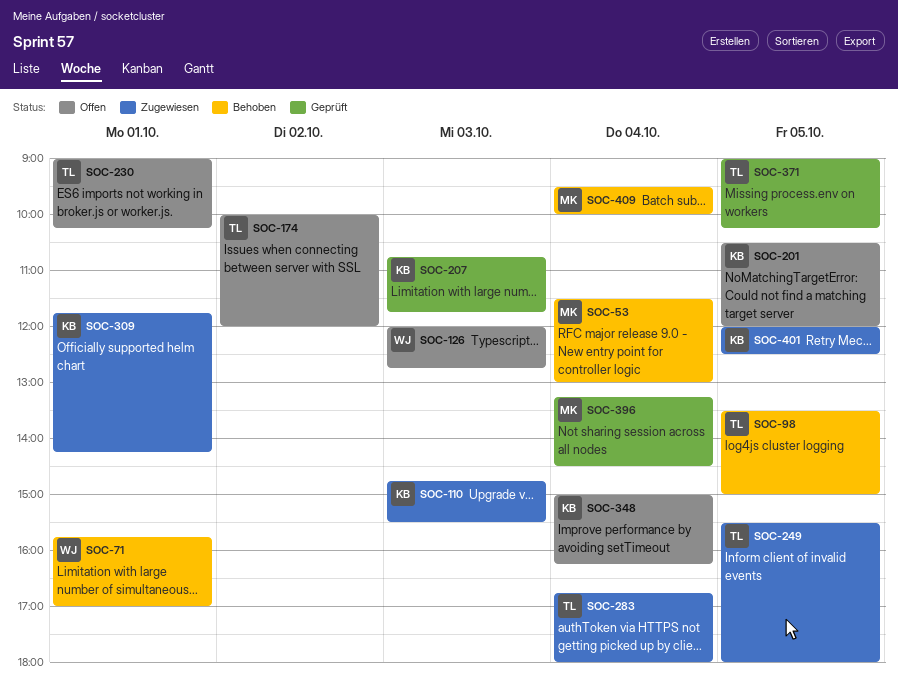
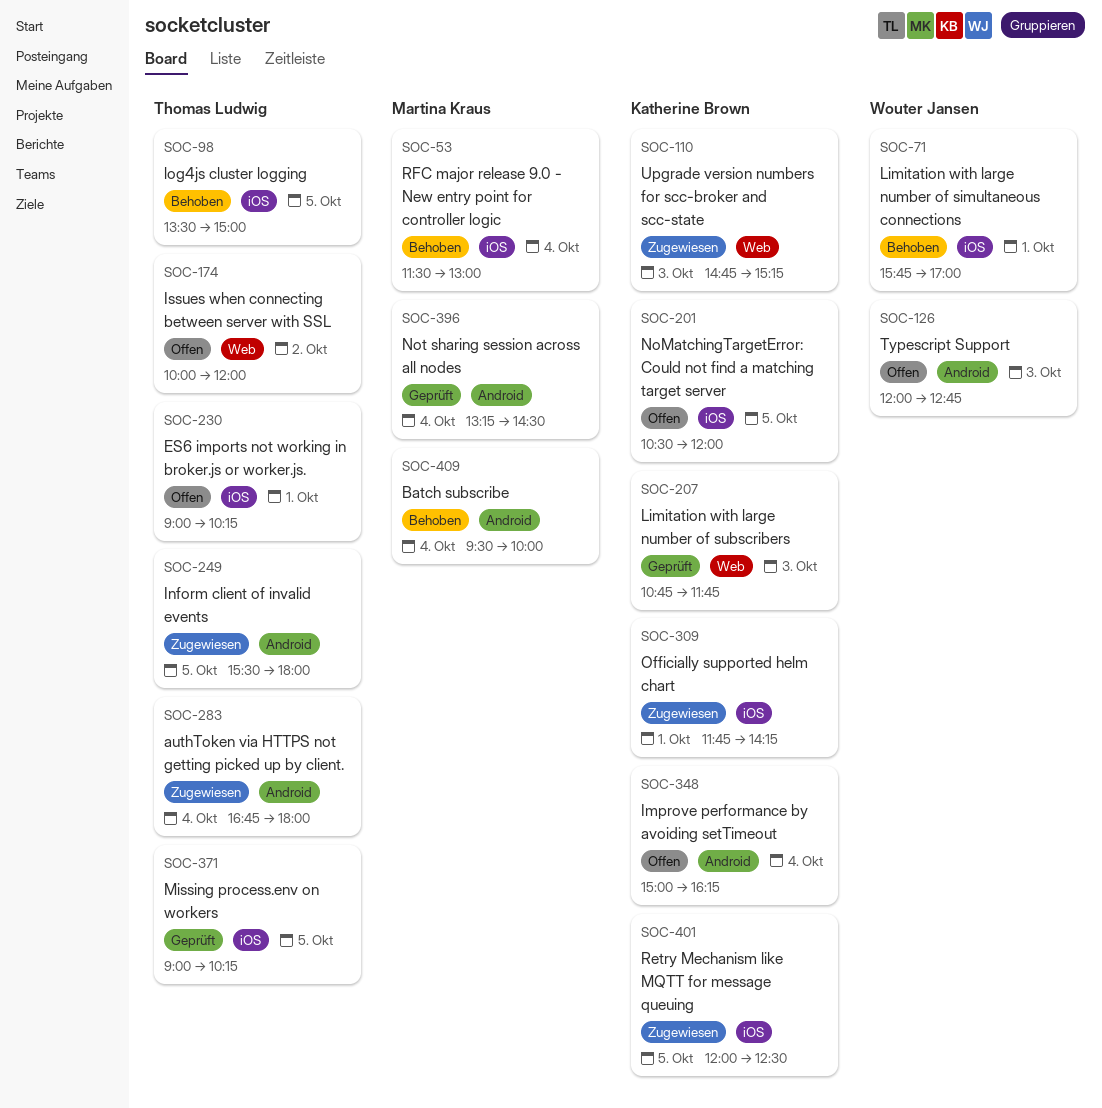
SOC-110, ends: 15:30 -> 15:15

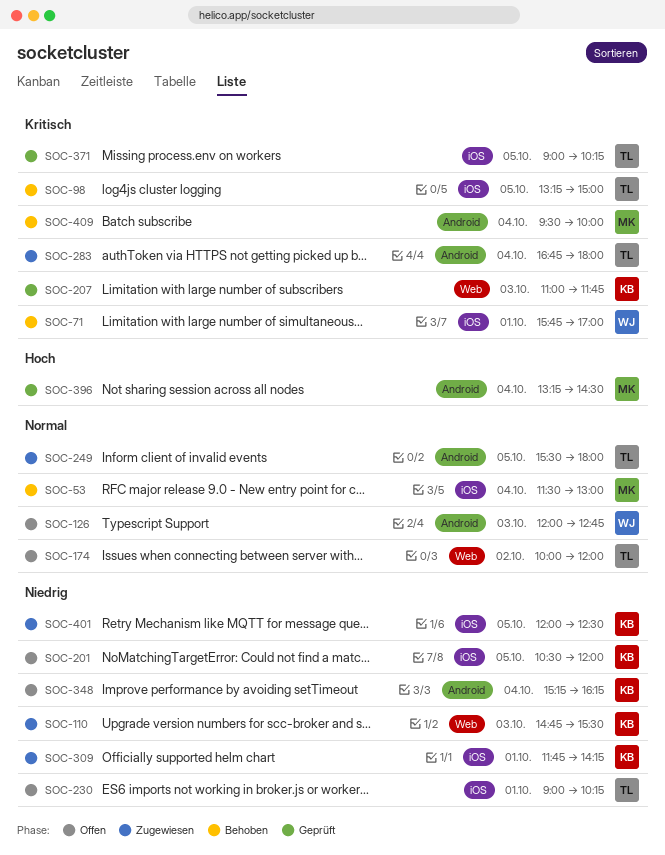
SOC-98, begins: 13:30 -> 13:15
SOC-110, ends: 15:15 -> 15:30
SOC-207, begins: 10:45 -> 11:00
SOC-348, begins: 15:00 -> 15:15

